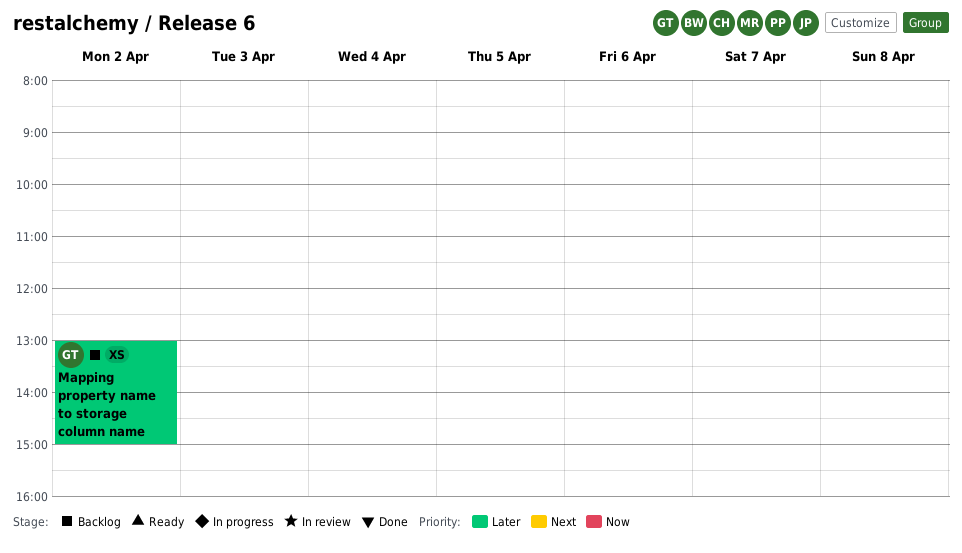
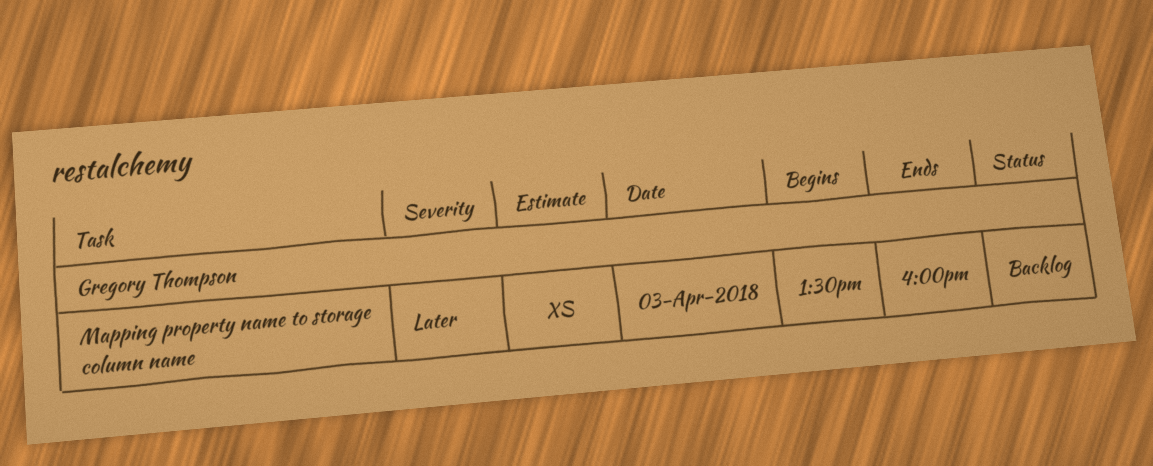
Mapping property name to storage column name, day: Apr 2 -> Apr 3
Mapping property name to storage column name, begins: 13:00 -> 13:30
Mapping property name to storage column name, ends: 15:00 -> 16:00

